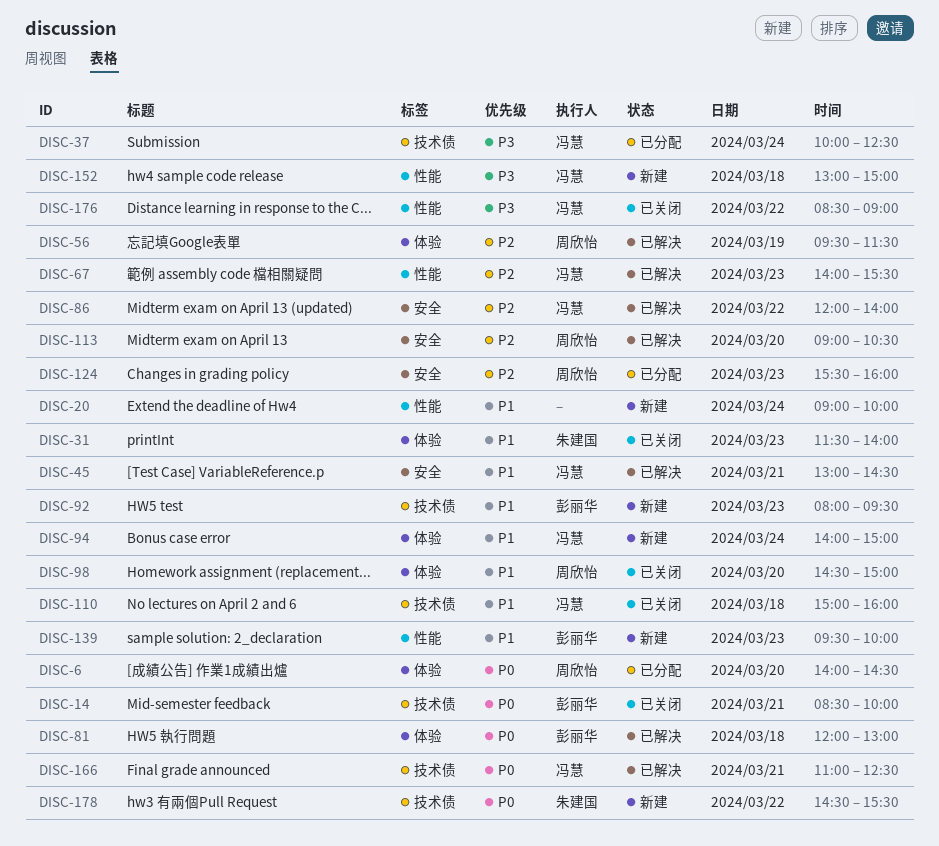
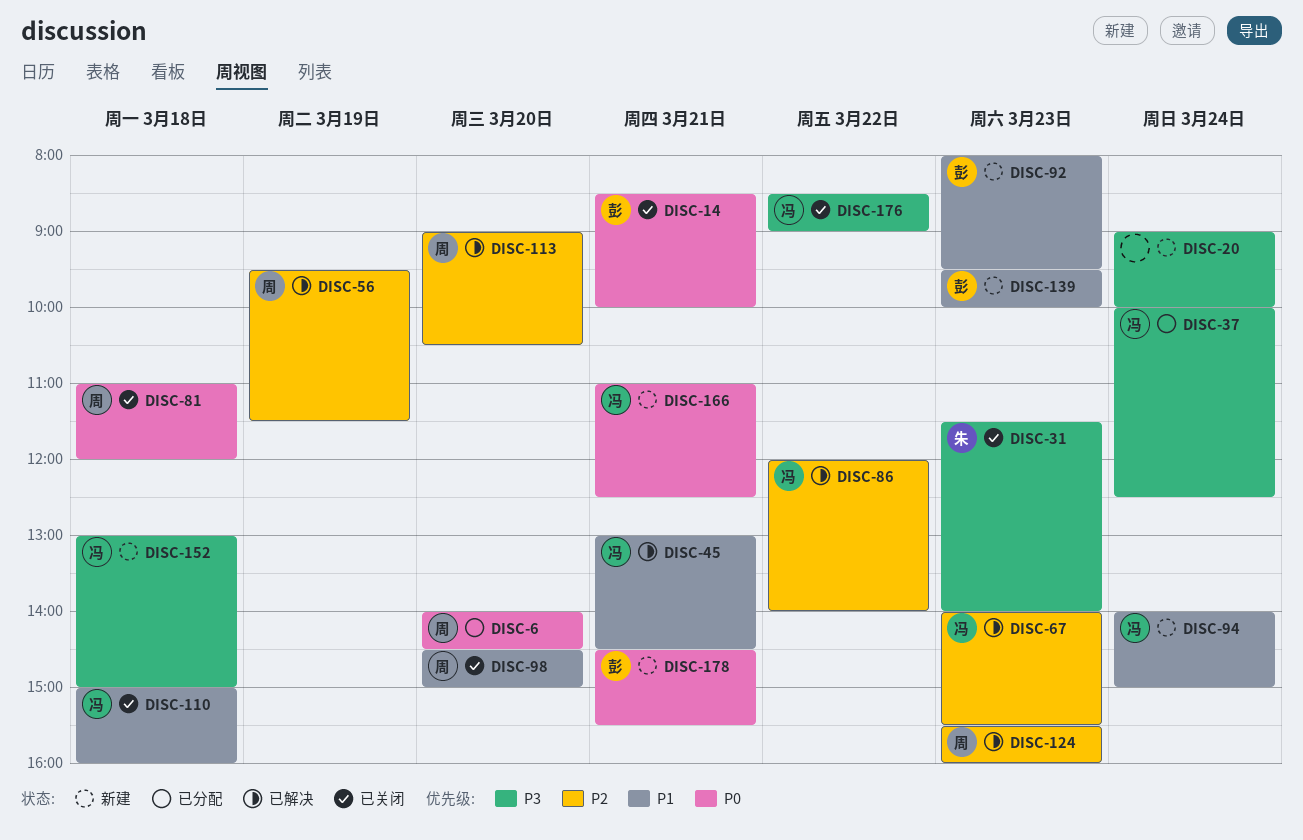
DISC-20, priority: P1 -> P3
DISC-31, priority: P1 -> P3
DISC-81, status: 已解决 -> 已关闭
DISC-81, owner: 彭丽华 -> 周欣怡
DISC-81, begins: 12:00 -> 11:00
DISC-81, ends: 13:00 -> 12:00
DISC-124, status: 已分配 -> 已解决
DISC-166, status: 已解决 -> 新建
DISC-178, owner: 朱建国 -> 彭丽华
DISC-178, day: Mar 22 -> Mar 21

